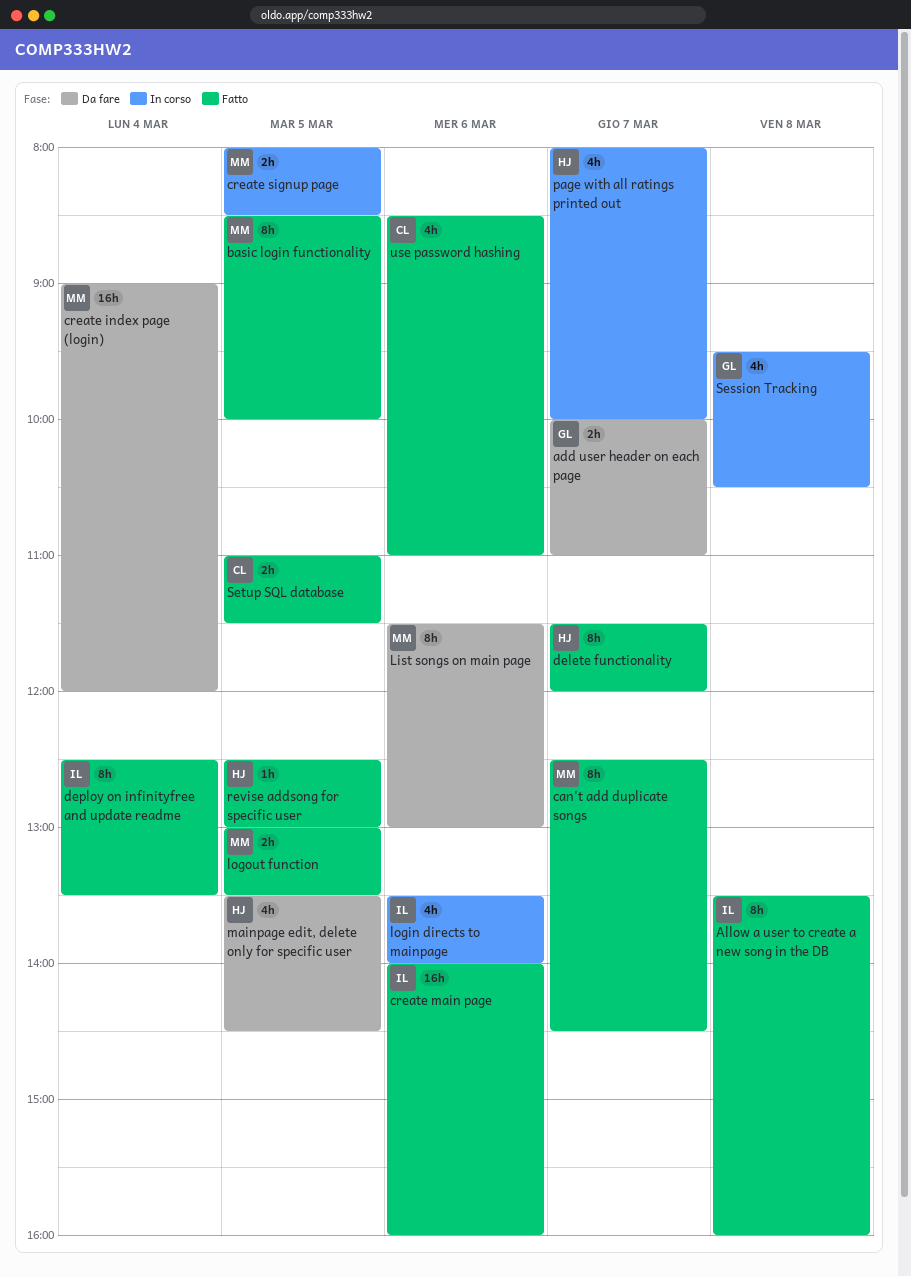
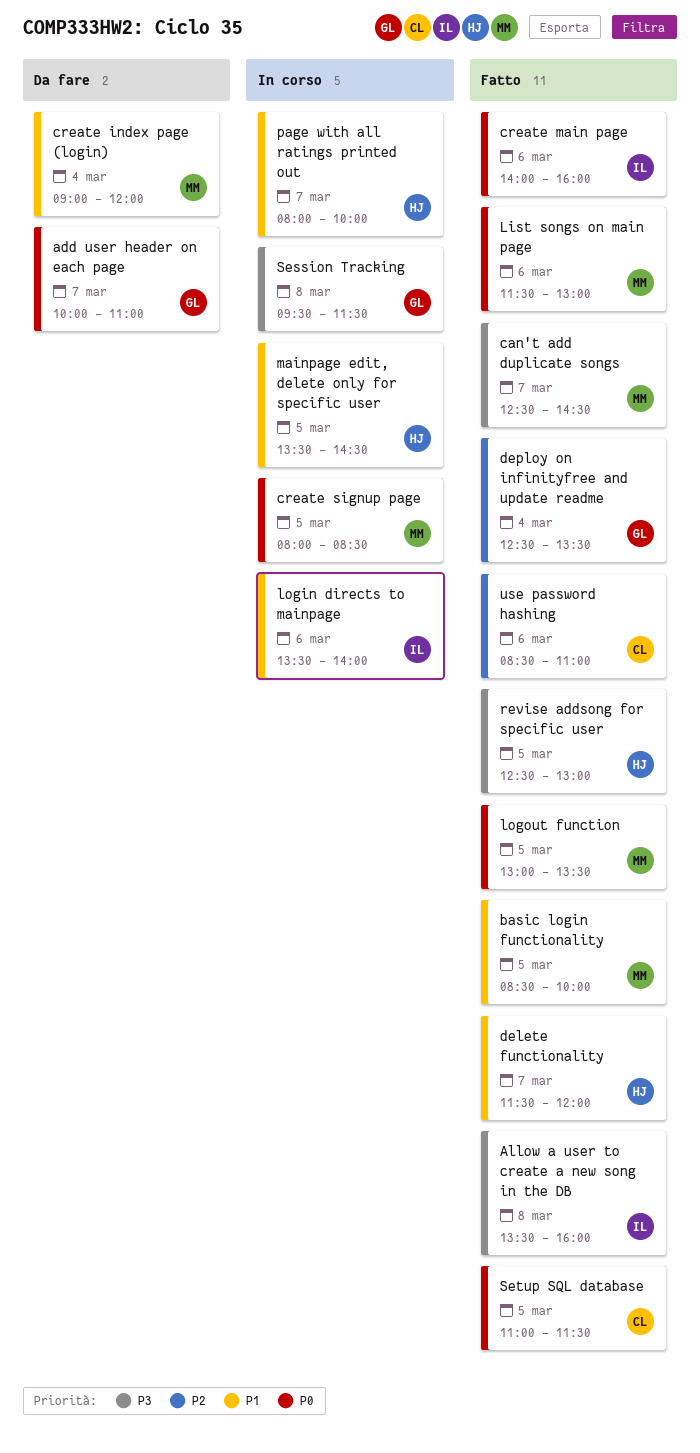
deploy on infinityfree and update readme, owner: IL -> GL
List songs on main page, status: Da fare -> Fatto
mainpage edit, delete only for specific user, status: Da fare -> In corso
Session Tracking, ends: 10:30 -> 11:30

